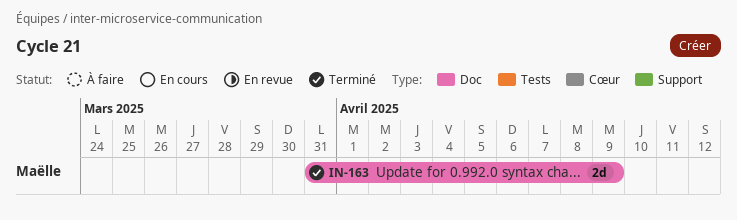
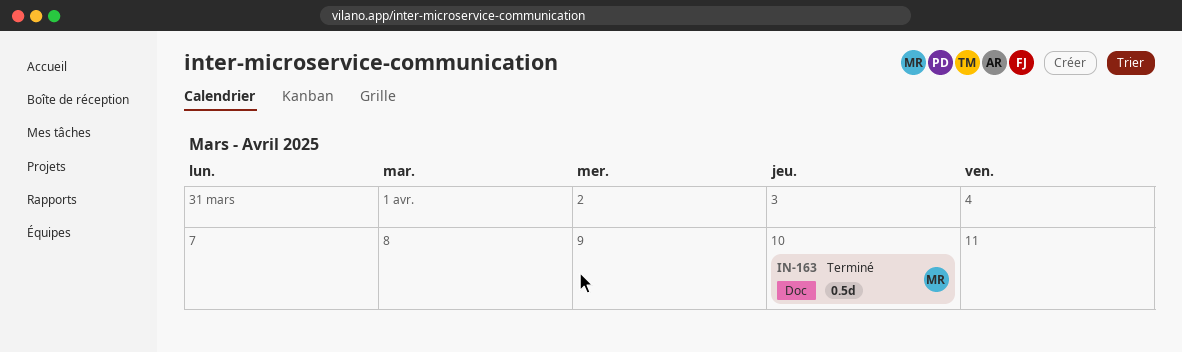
IN-163, estimate: 2d -> 0.5d
IN-163, due: Apr 9 -> Apr 10

